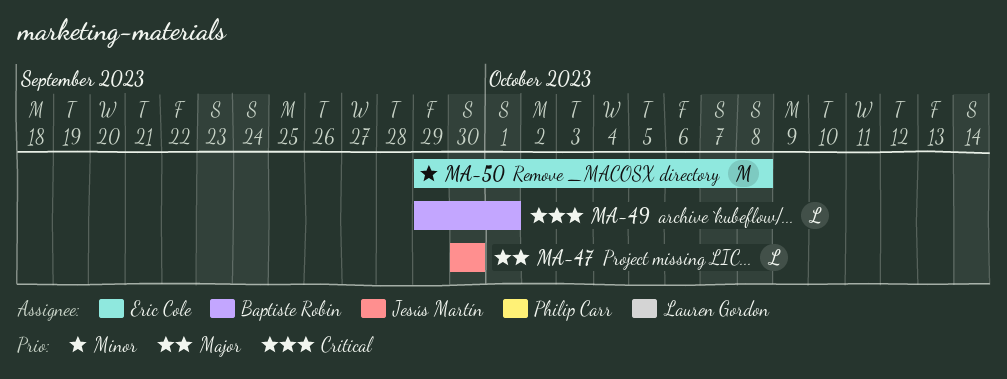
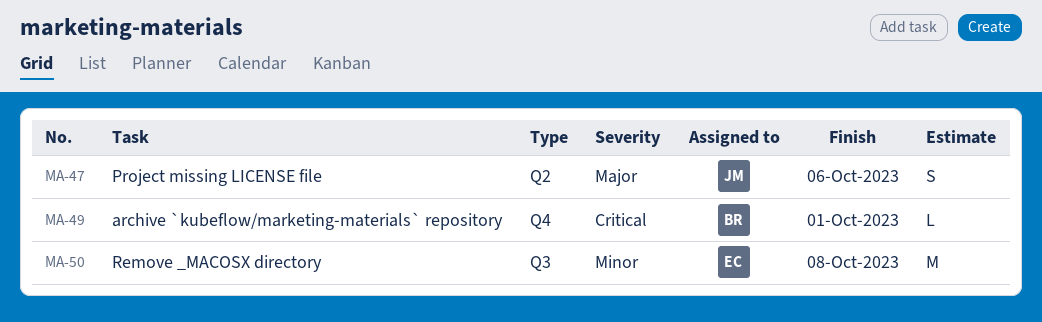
MA-47, estimate: L -> S
MA-47, due: Sep 30 -> Oct 6

